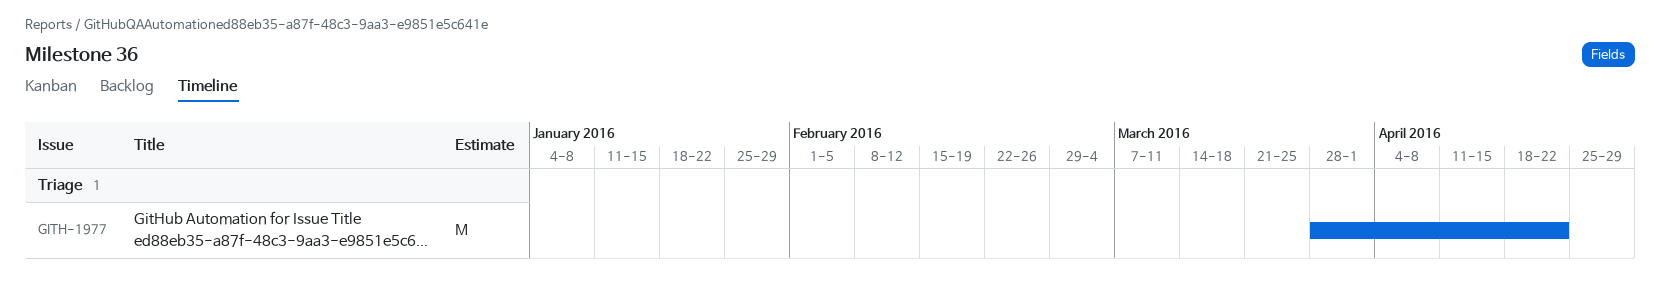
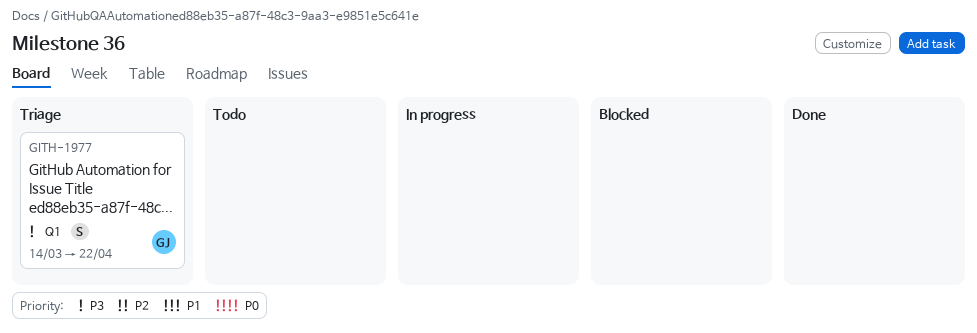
GITH-1977, estimate: M -> S
GITH-1977, start: Mar 28 -> Mar 14

